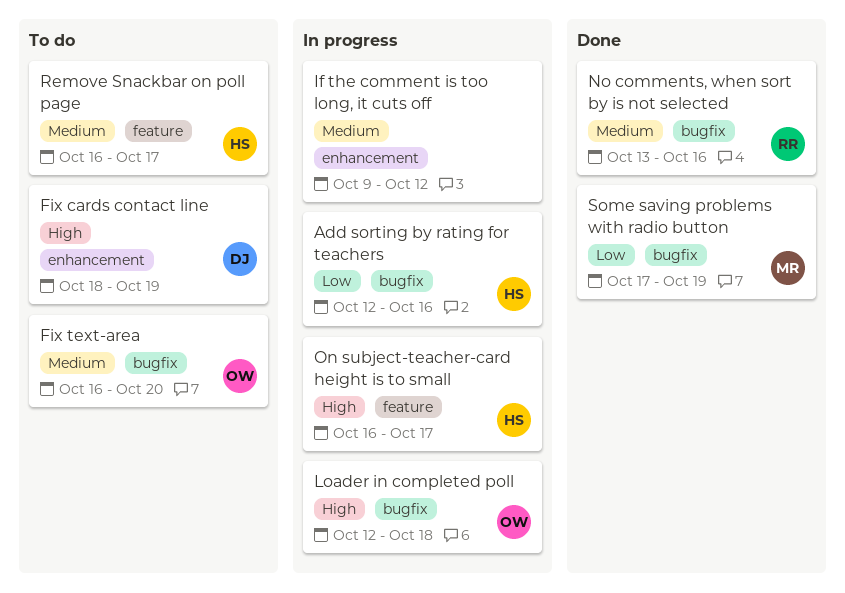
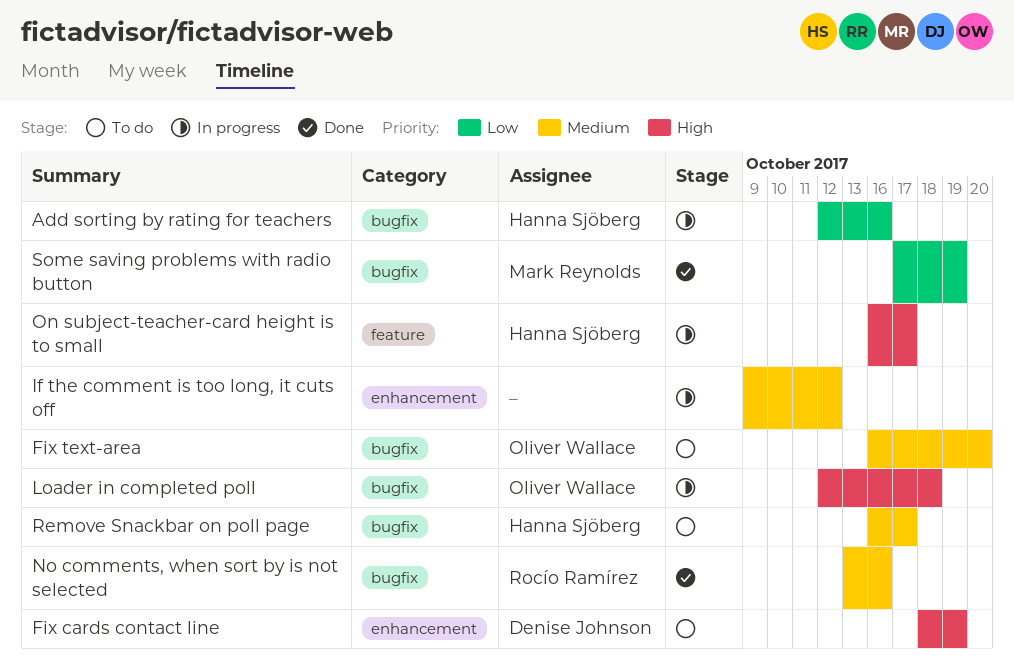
Remove Snackbar on poll page, label: feature -> bugfix

